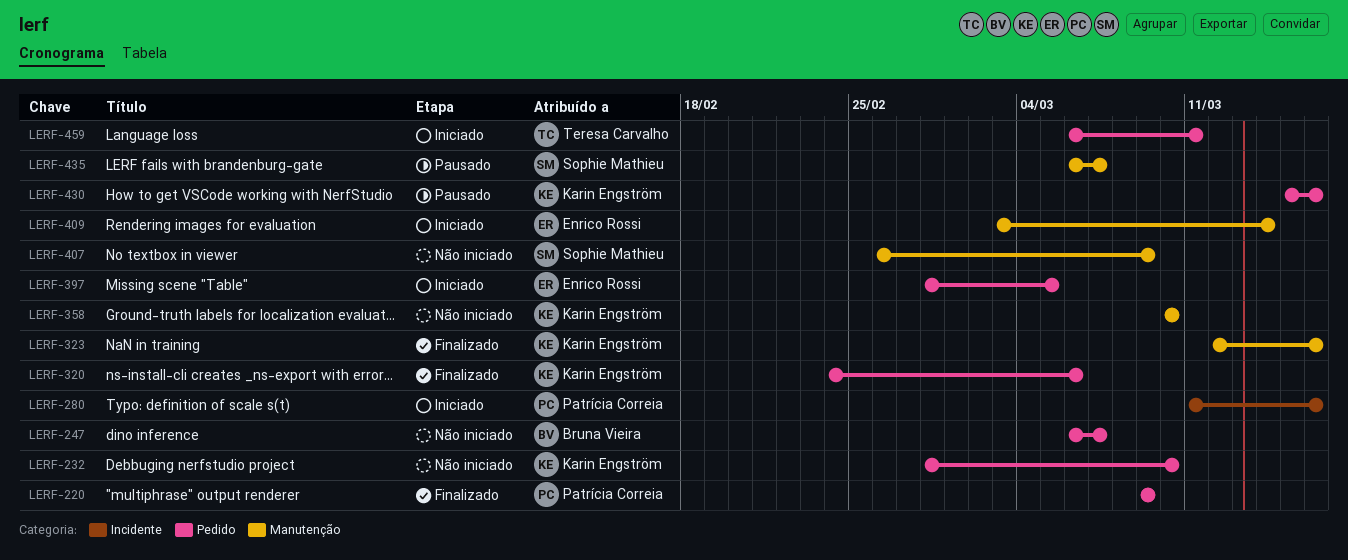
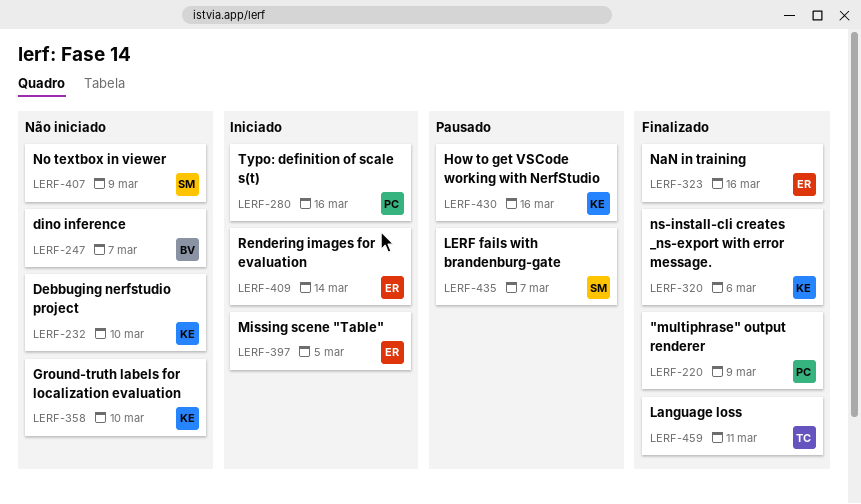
LERF-323, owner: Karin Engström -> Enrico Rossi
LERF-459, status: Iniciado -> Finalizado

